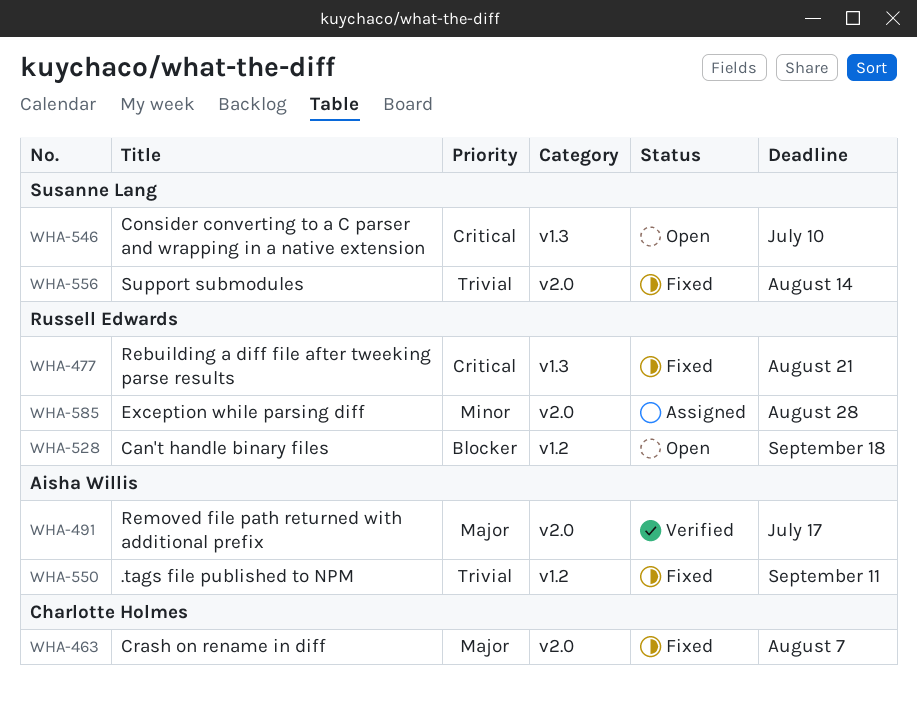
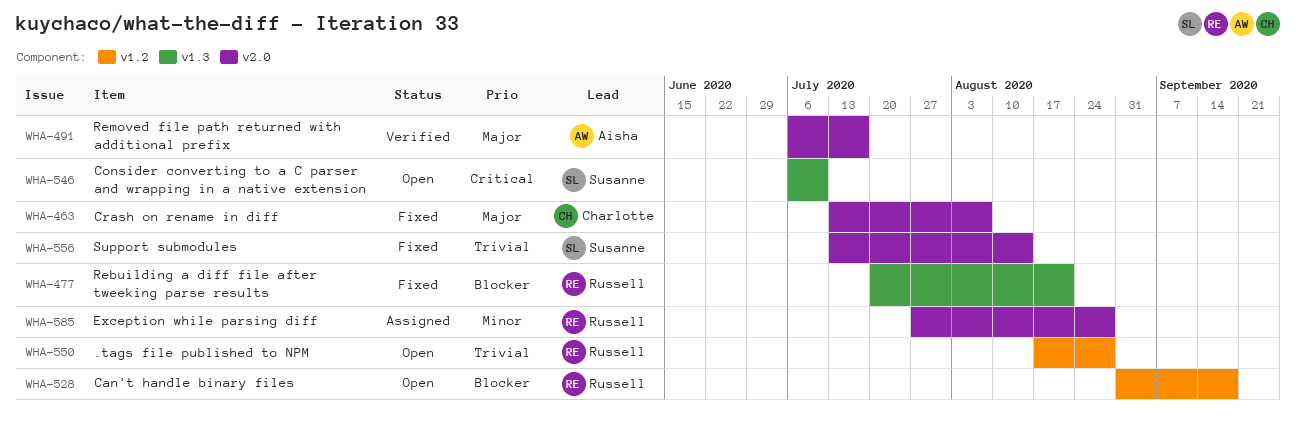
WHA-477, priority: Critical -> Blocker
WHA-550, status: Fixed -> Open
WHA-550, owner: Aisha Willis -> Russell Edwards
WHA-550, due: Sep 11 -> Aug 28

